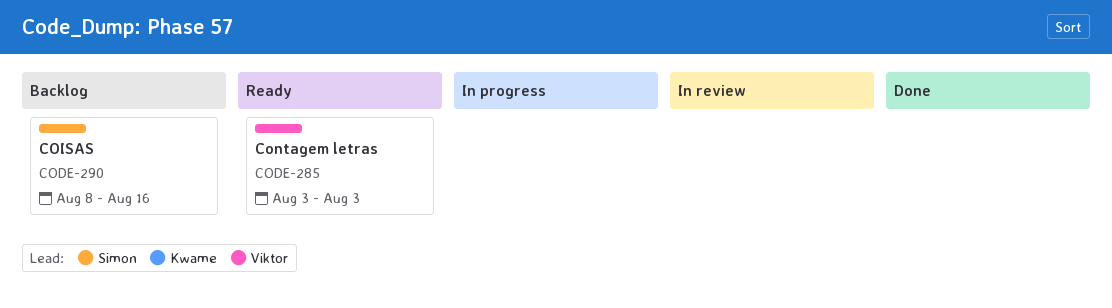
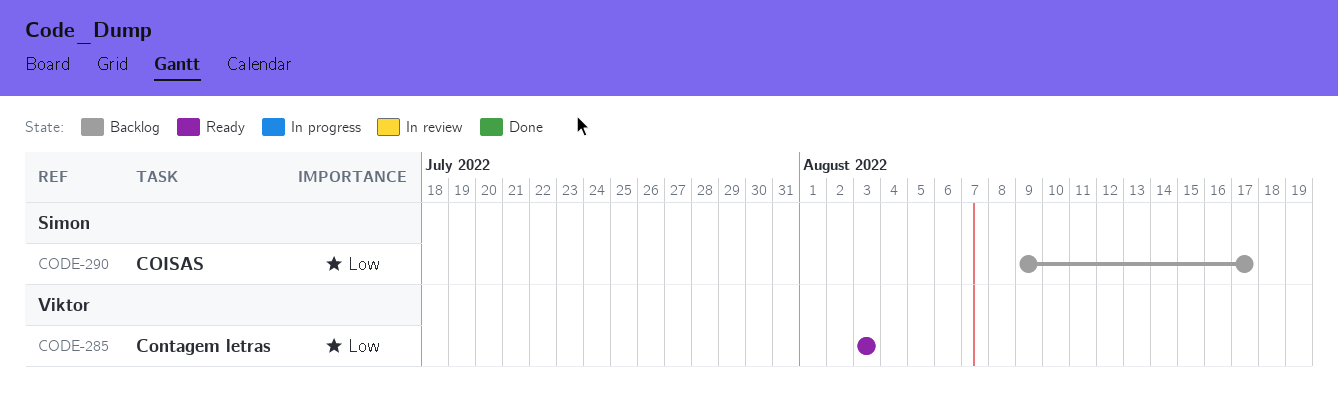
CODE-290, start: Aug 8 -> Aug 9
CODE-290, due: Aug 16 -> Aug 17

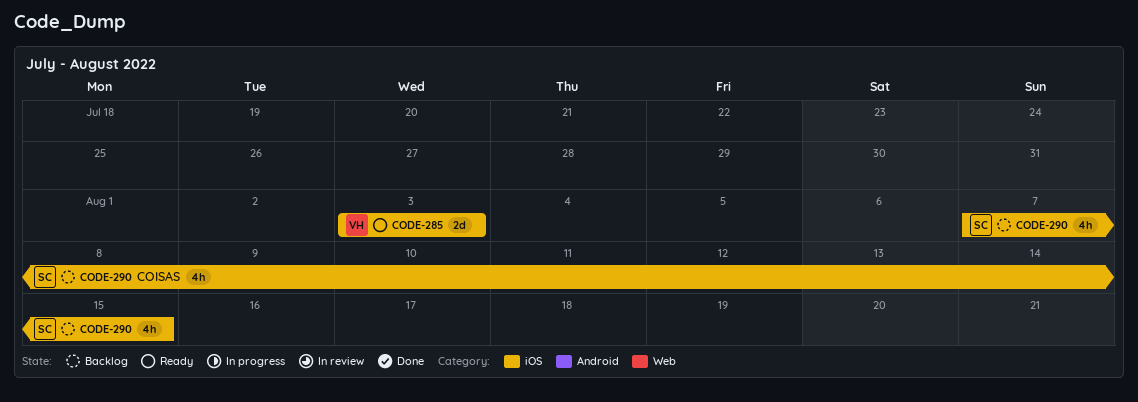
CODE-290, start: Aug 9 -> Aug 7
CODE-290, due: Aug 17 -> Aug 15

